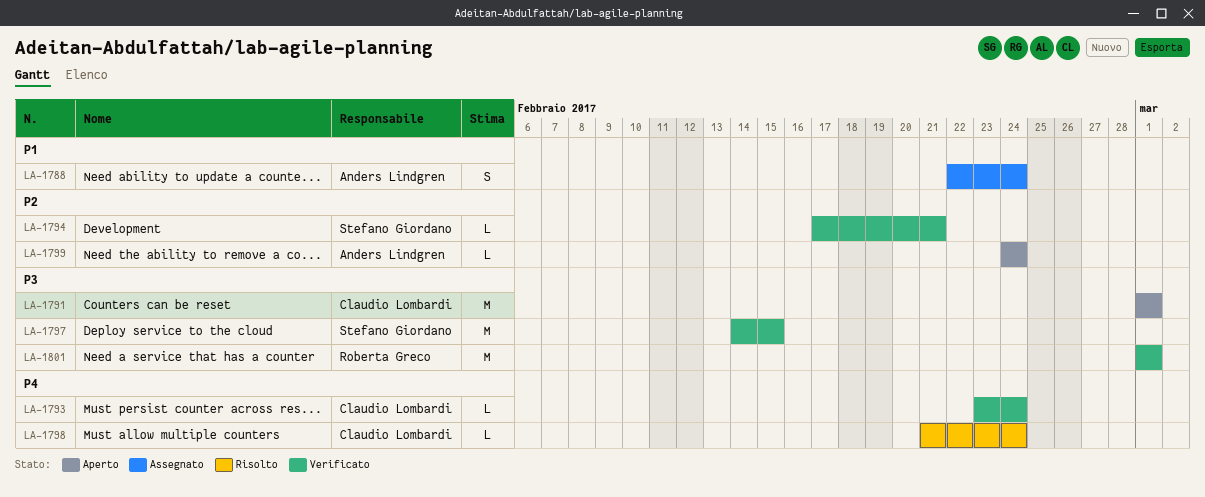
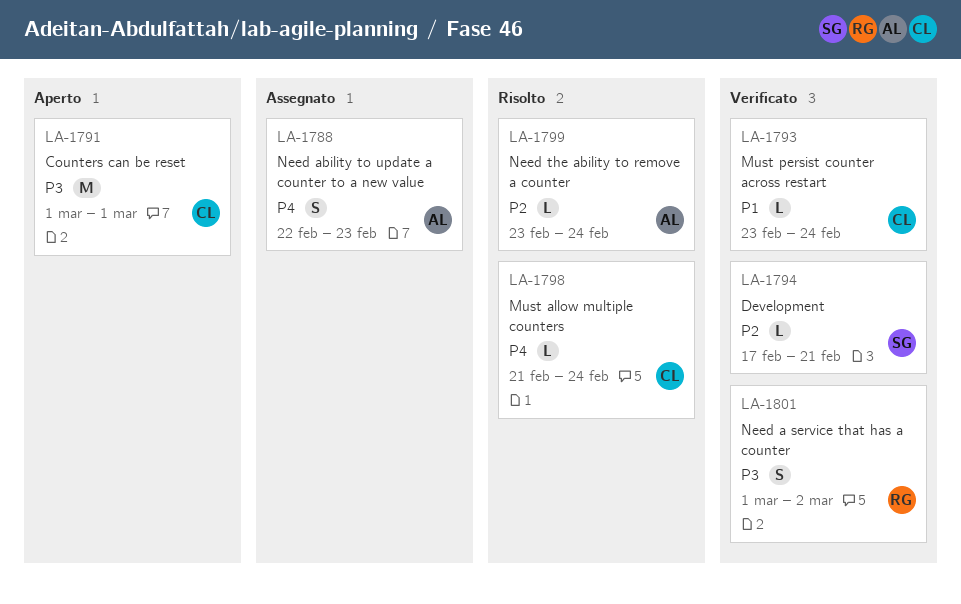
LA-1788, priority: P1 -> P4
LA-1788, due: Feb 24 -> Feb 23
LA-1793, priority: P4 -> P1
LA-1797: present -> none
LA-1799, status: Aperto -> Risolto
LA-1799, start: Feb 24 -> Feb 23
LA-1801, estimate: M -> S
LA-1801, due: Mar 1 -> Mar 2

